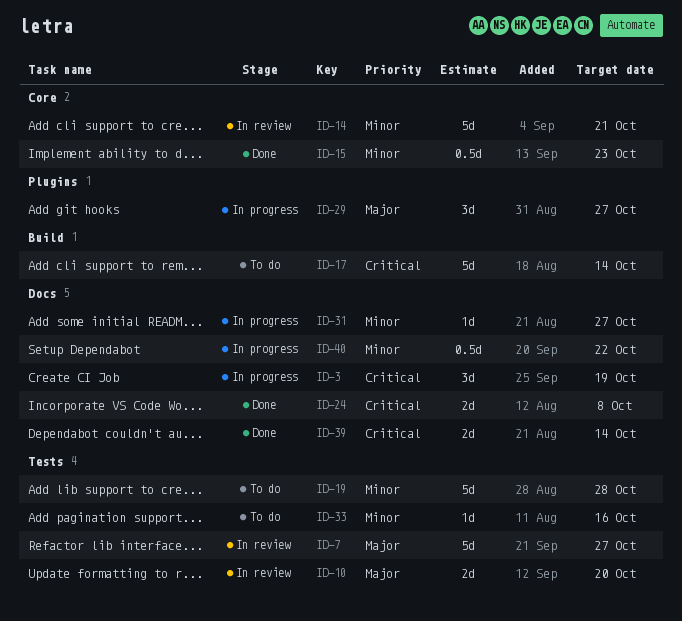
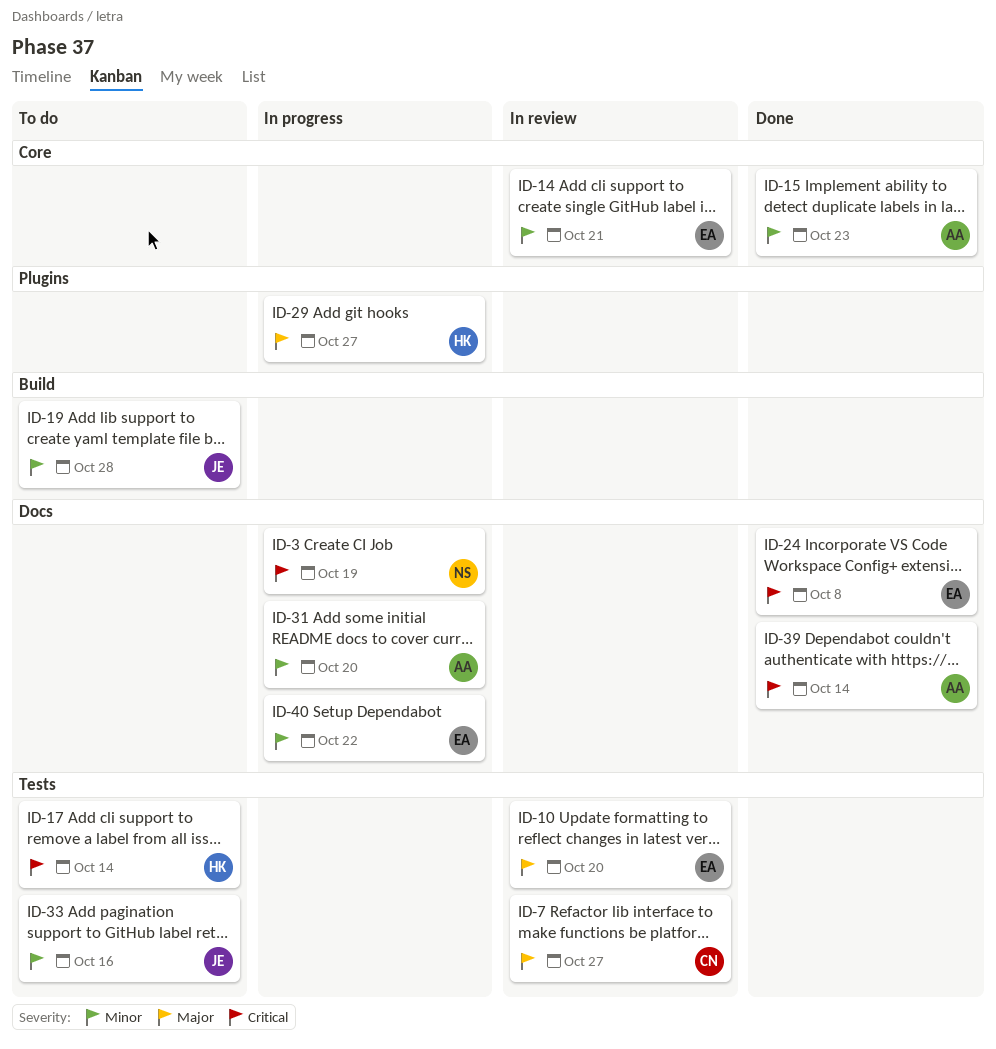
ID-17, label: Build -> Tests
ID-19, label: Tests -> Build
ID-31, due: Oct 27 -> Oct 20

